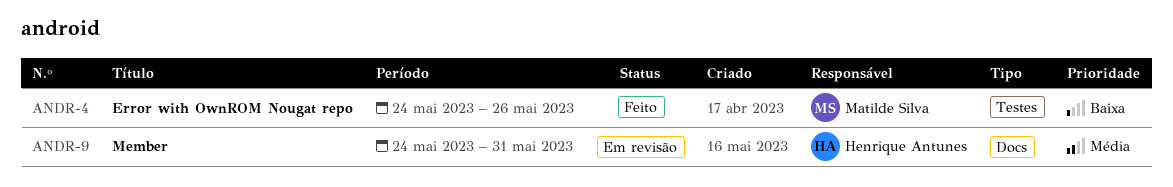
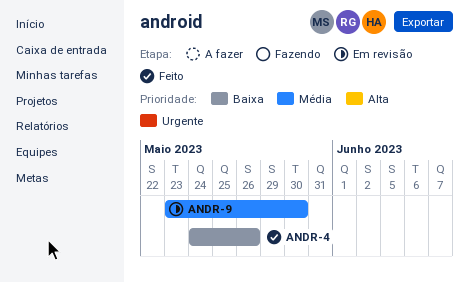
ANDR-9, start: May 24 -> May 23
ANDR-9, due: May 31 -> May 30

